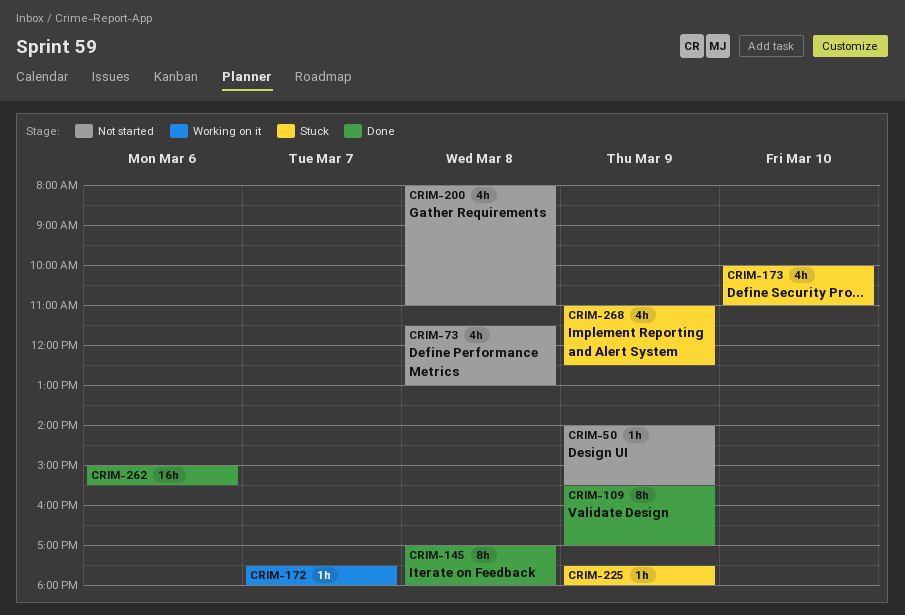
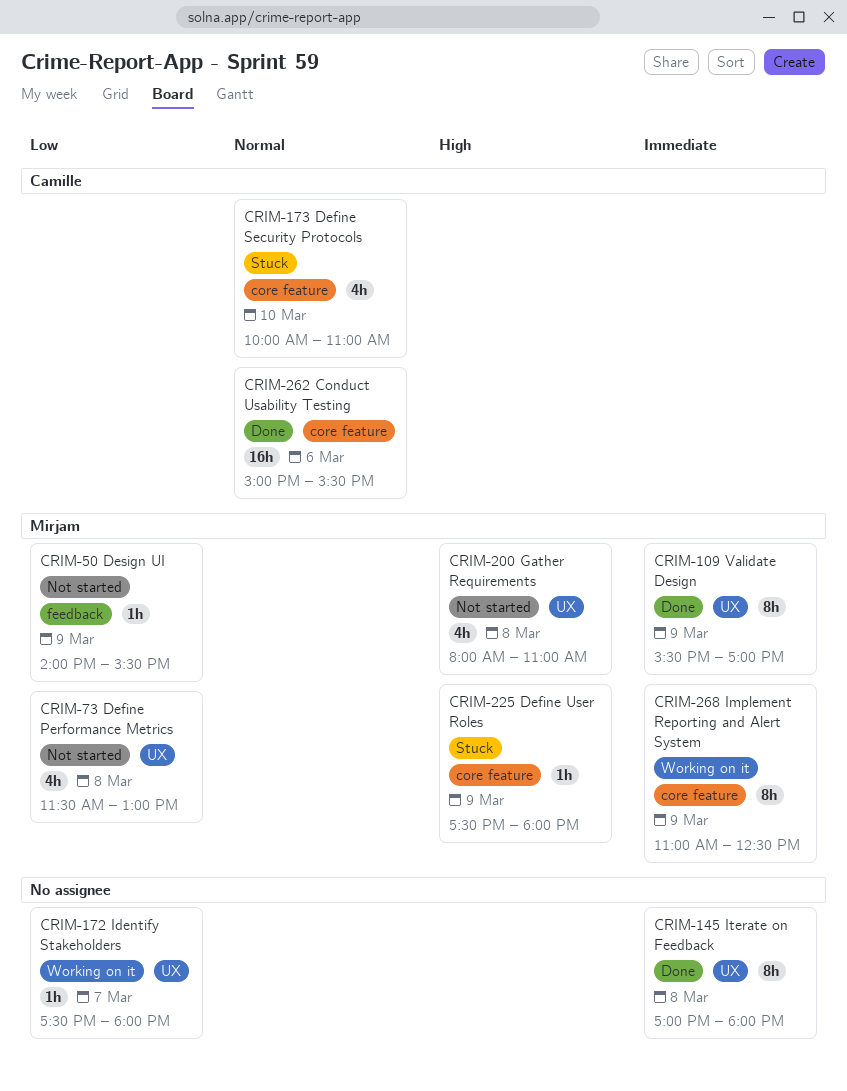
CRIM-268, status: Stuck -> Working on it
CRIM-268, estimate: 4h -> 8h

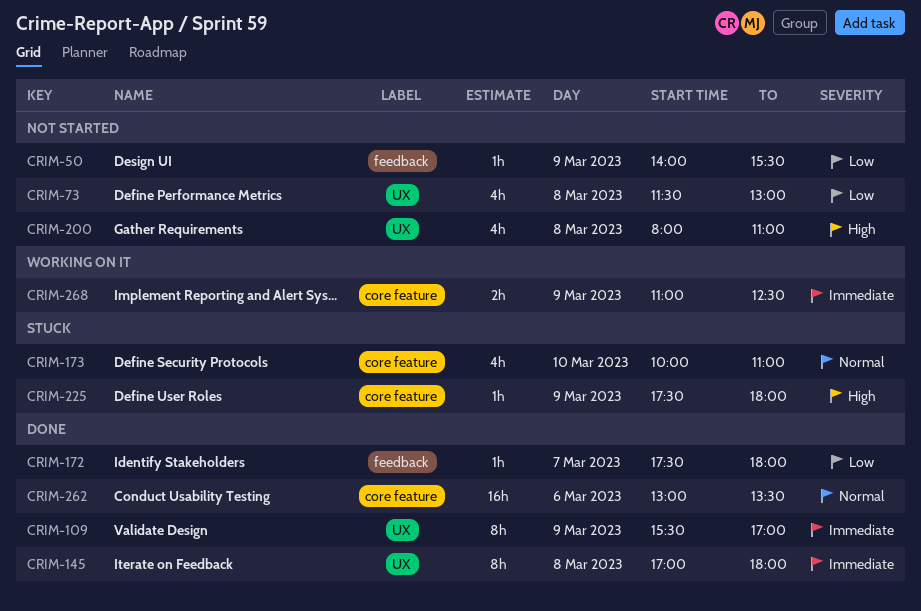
CRIM-172, status: Working on it -> Done
CRIM-172, label: UX -> feedback
CRIM-262, begins: 15:00 -> 13:00
CRIM-262, ends: 15:30 -> 13:30
CRIM-268, estimate: 8h -> 2h

